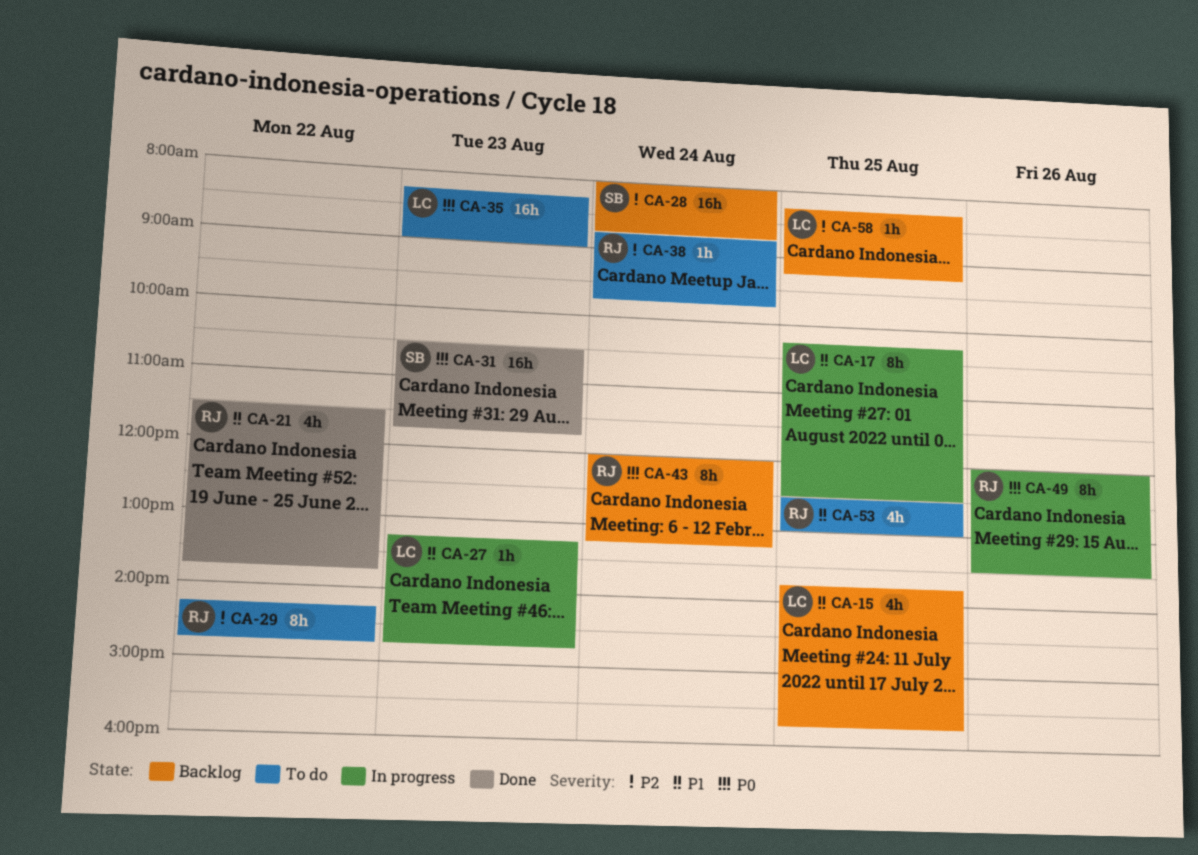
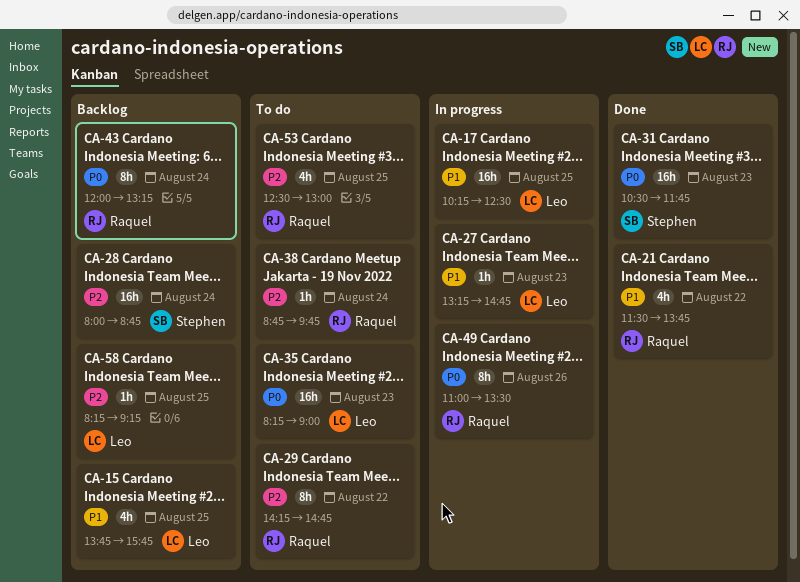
CA-17, estimate: 8h -> 16h
CA-49, begins: 12:00 -> 11:00
CA-53, priority: P1 -> P2

